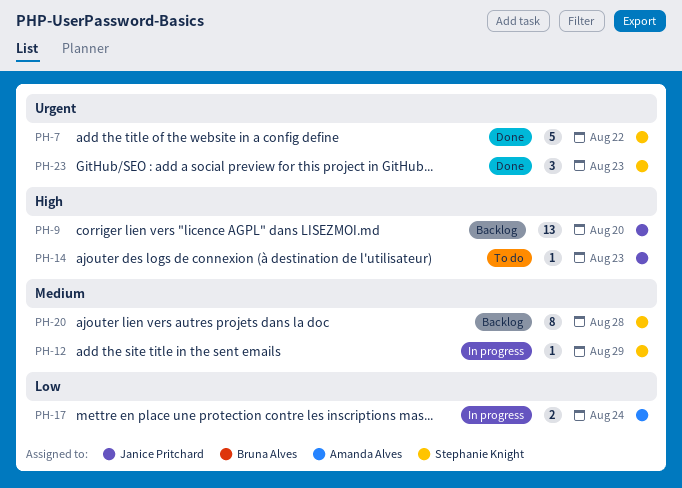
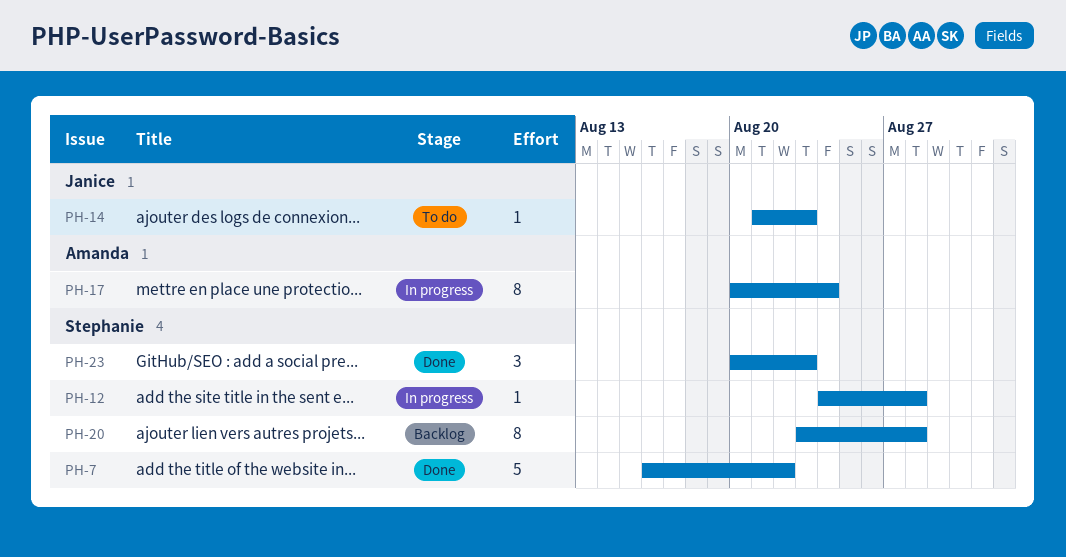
PH-9: present -> none
PH-12, due: Aug 29 -> Aug 28
PH-17, estimate: 2 -> 8

